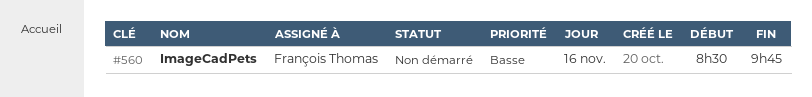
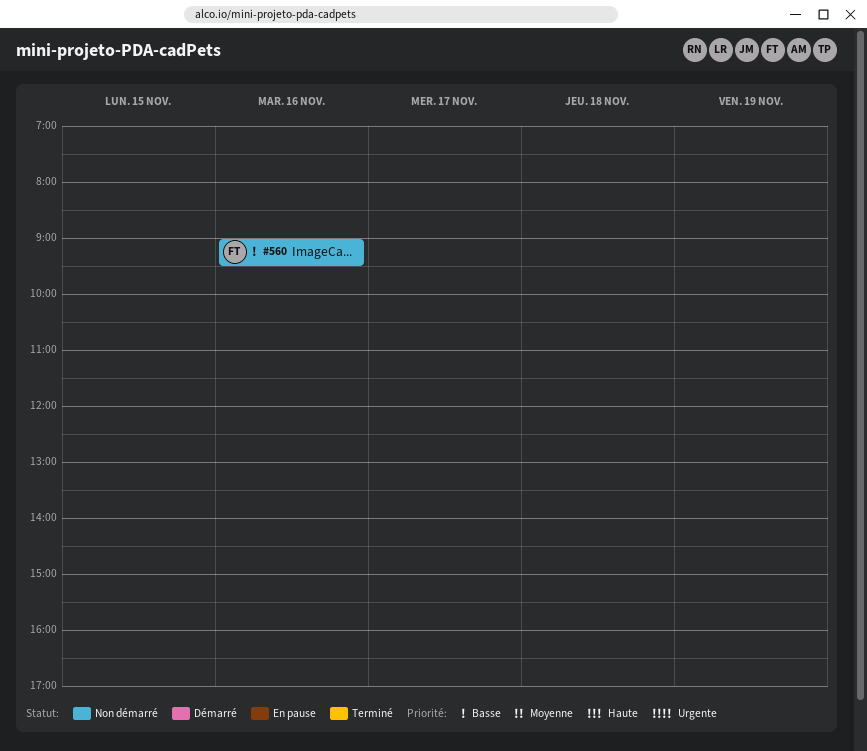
#560, begins: 08:30 -> 09:00
#560, ends: 09:45 -> 09:30

